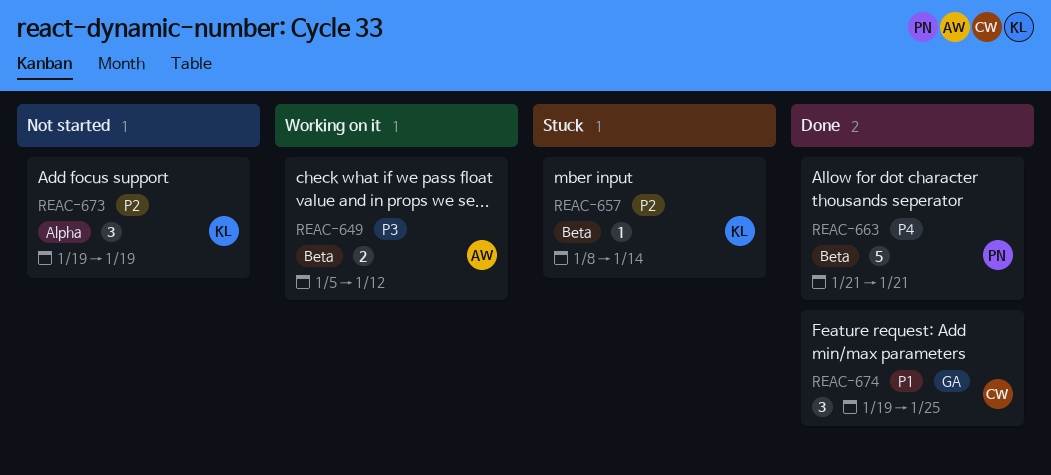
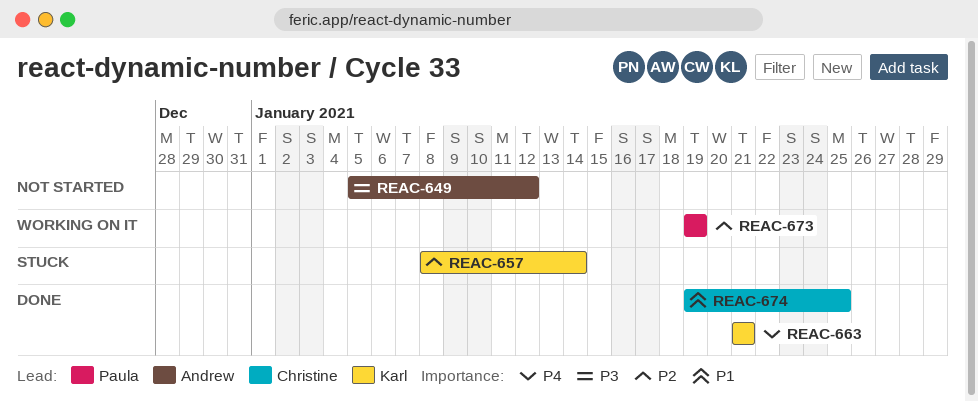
REAC-649, status: Working on it -> Not started
REAC-663, owner: Paula -> Karl
REAC-673, status: Not started -> Working on it
REAC-673, owner: Karl -> Paula

